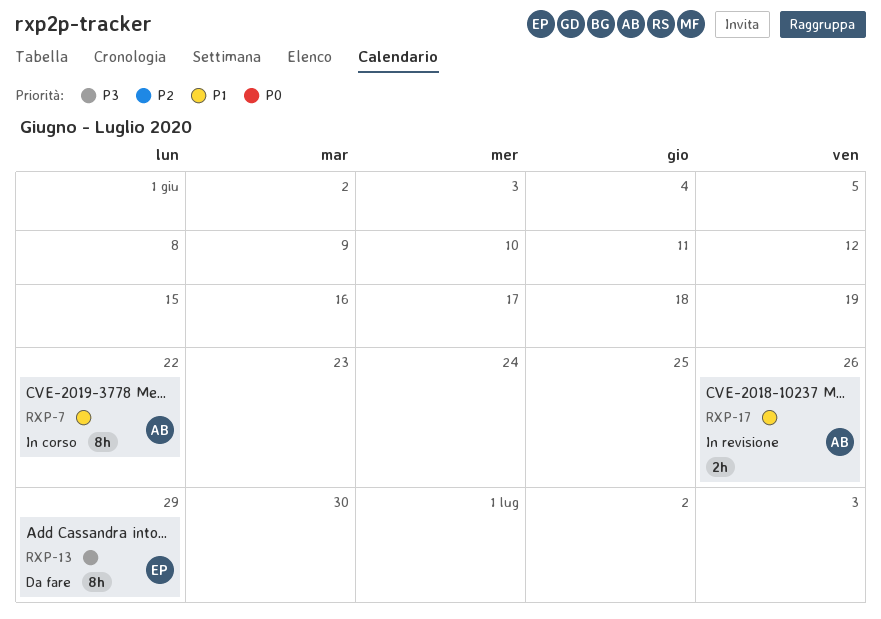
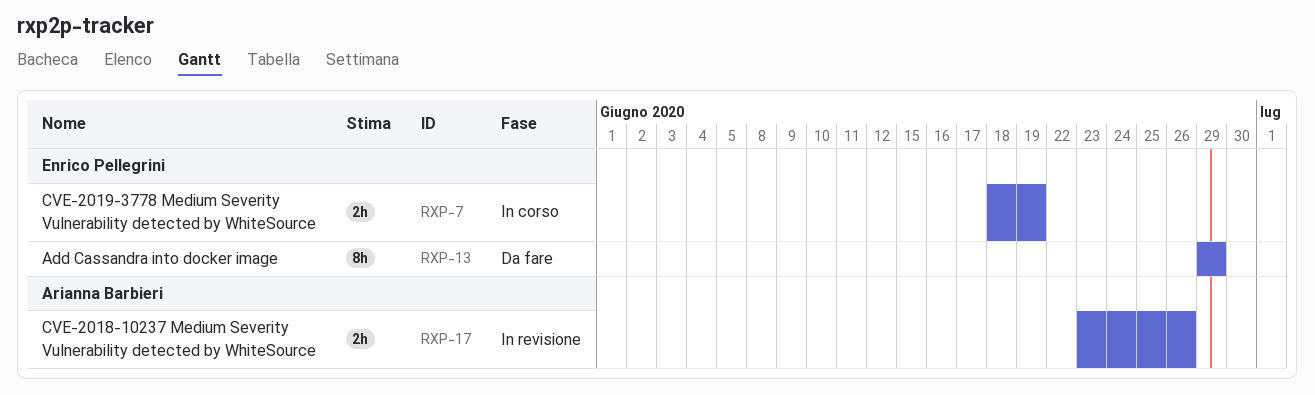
RXP-7, owner: Arianna Barbieri -> Enrico Pellegrini
RXP-7, estimate: 8h -> 2h
RXP-7, due: Jun 22 -> Jun 19

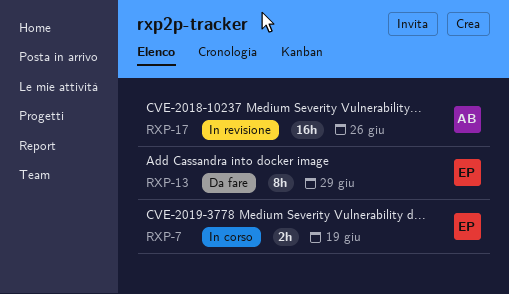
RXP-17, estimate: 2h -> 16h

